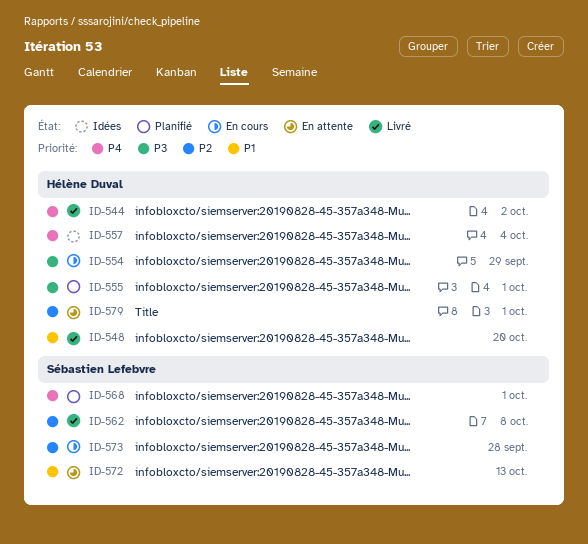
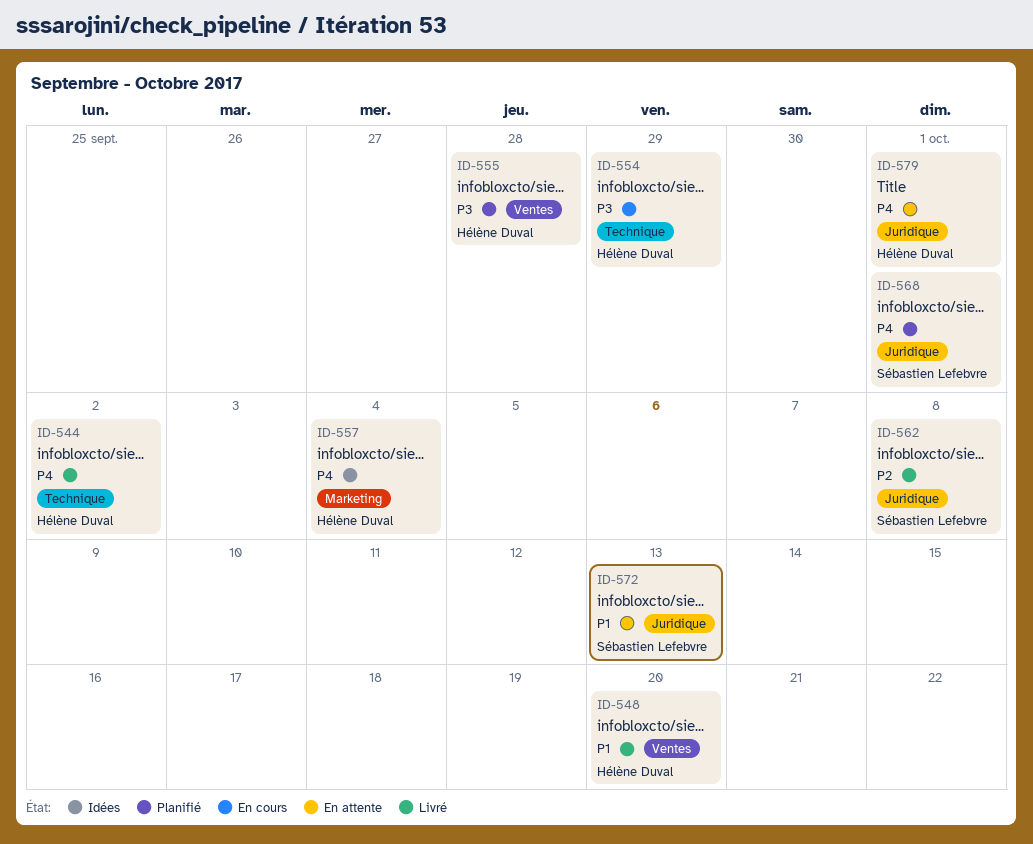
ID-555, due: Oct 1 -> Sep 28
ID-573: present -> none
ID-579, priority: P2 -> P4

